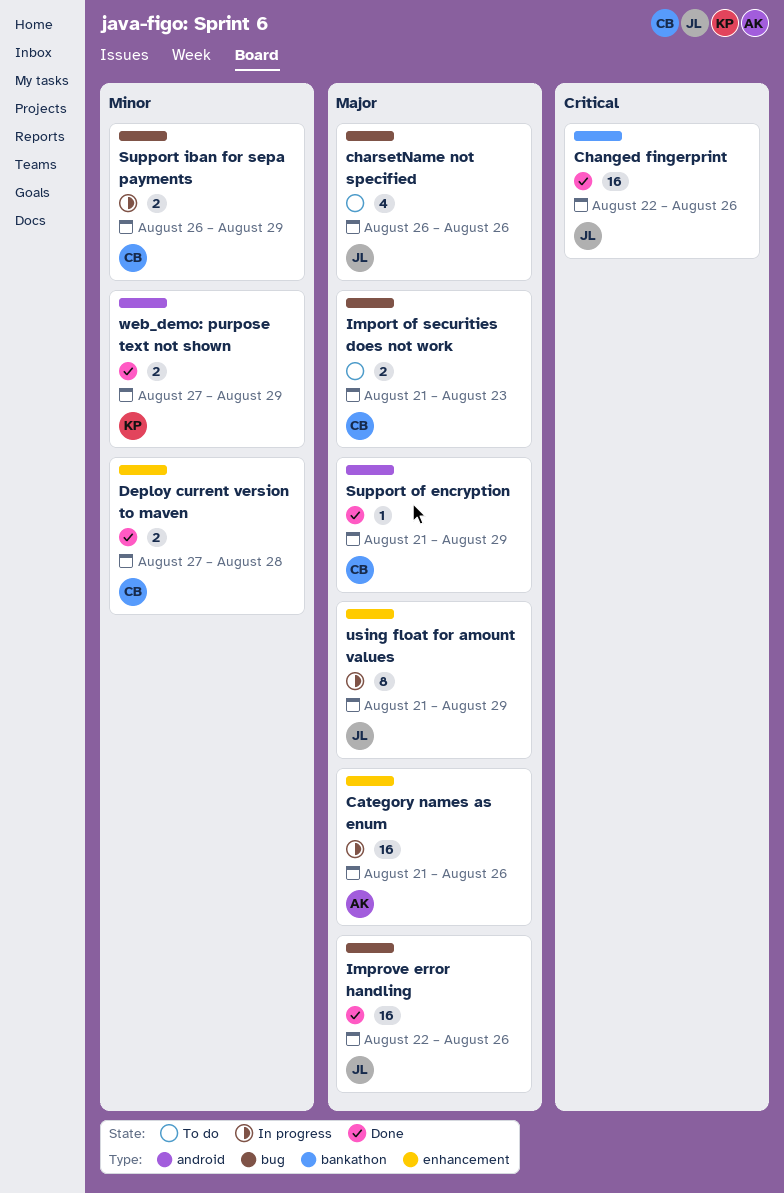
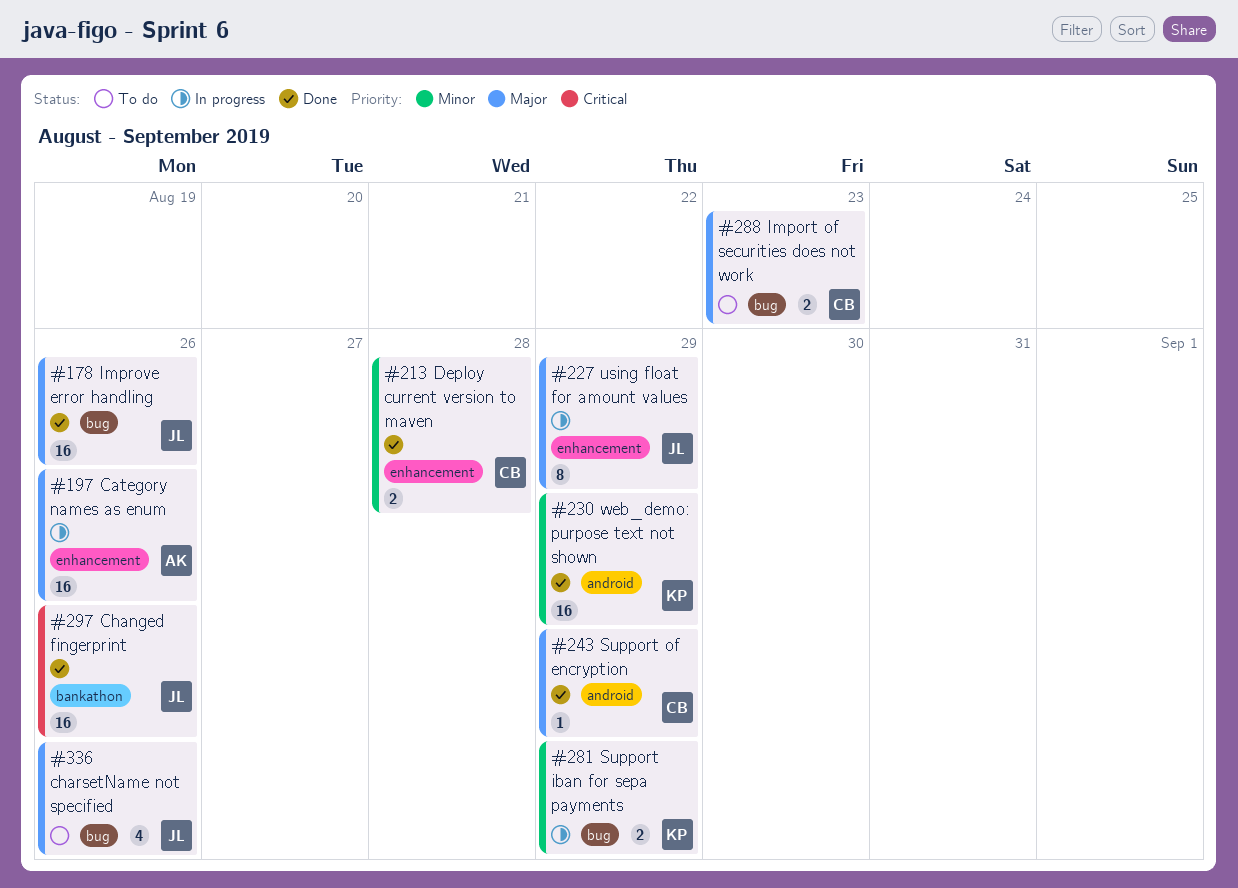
Support iban for sepa payments, owner: CB -> KP
web_demo: purpose text not shown, estimate: 2 -> 16

